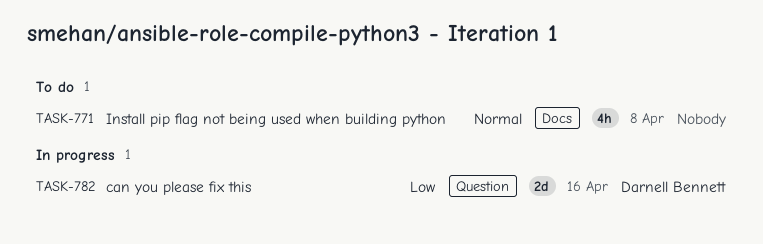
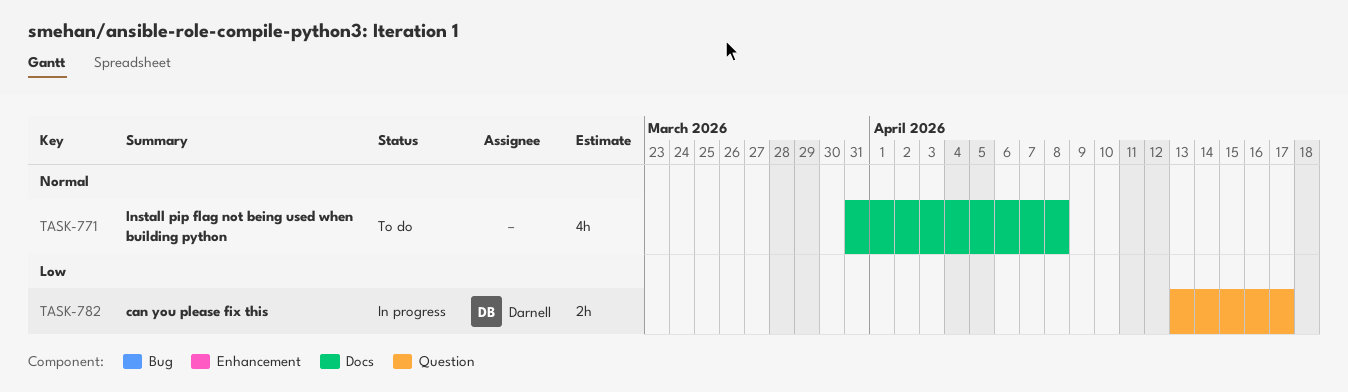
TASK-782, estimate: 2d -> 2h
TASK-782, due: Apr 16 -> Apr 17

